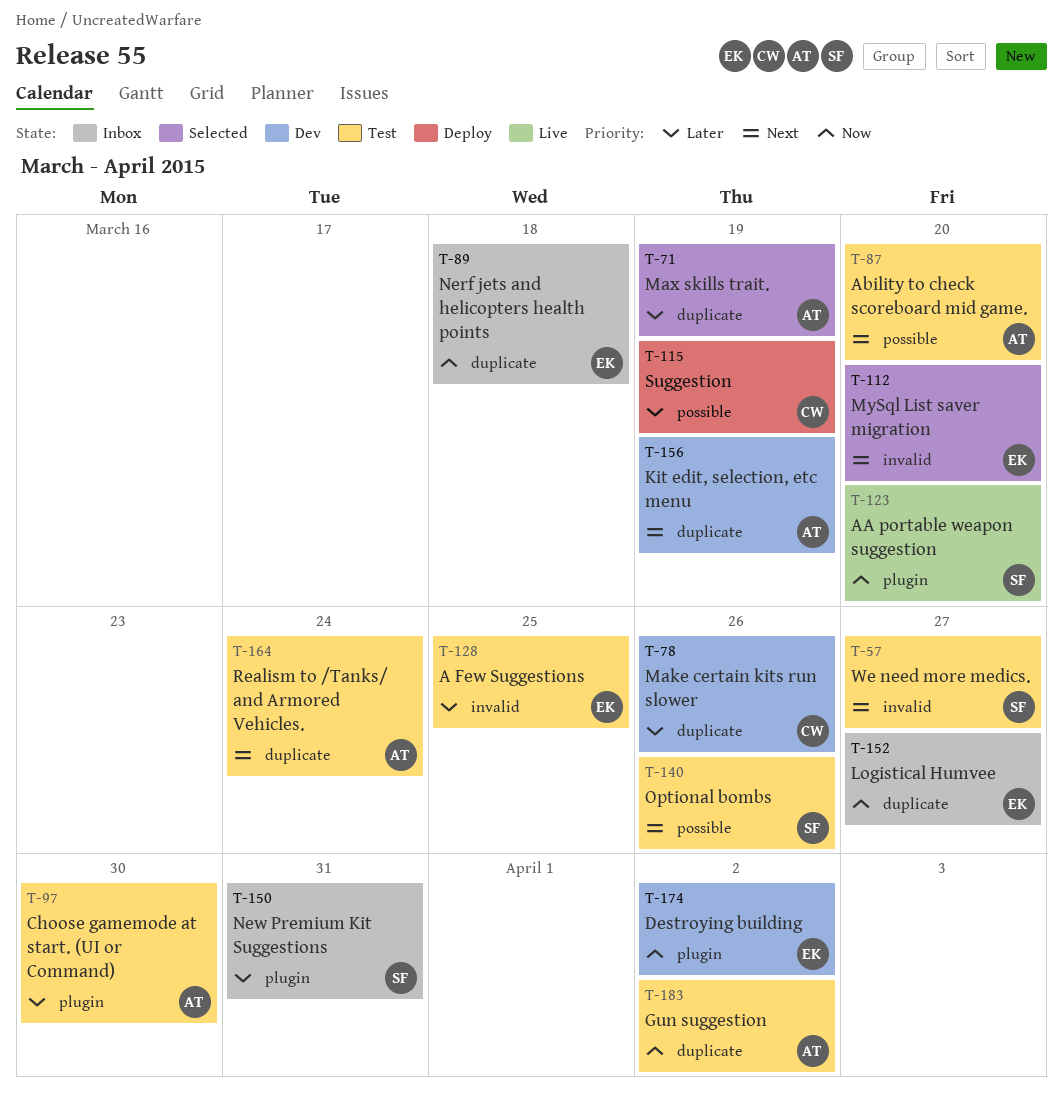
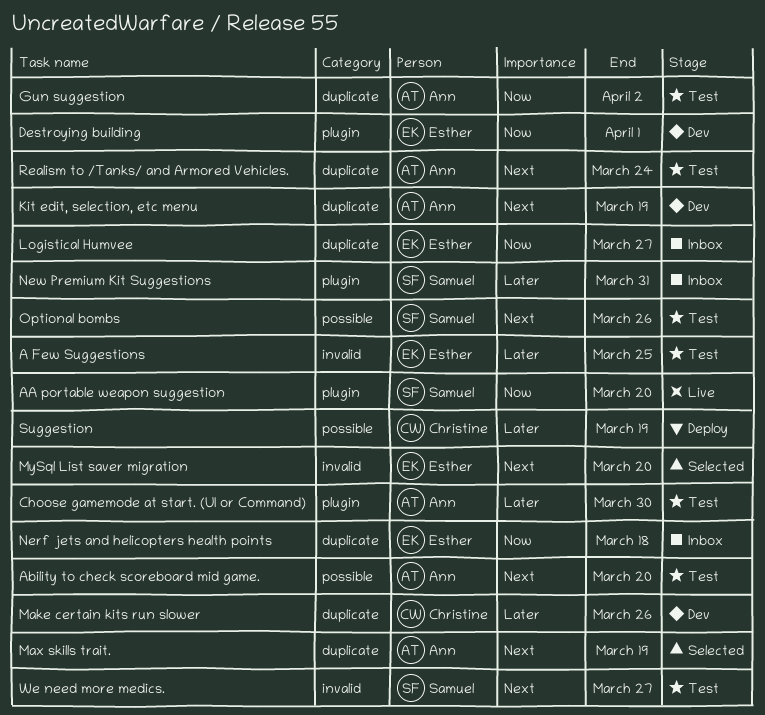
Destroying building, due: Apr 2 -> Apr 1
Max skills trait., priority: Later -> Next

